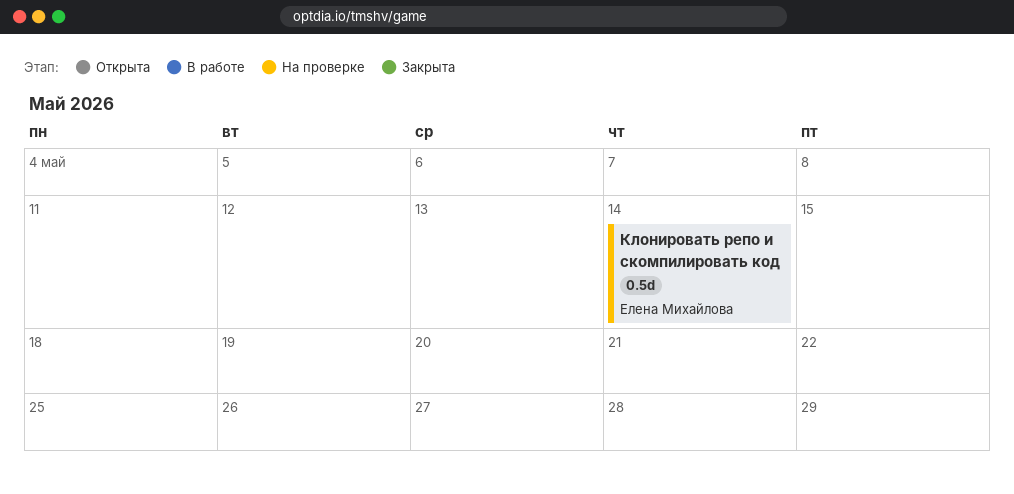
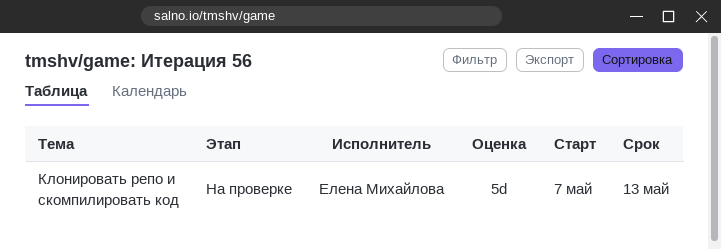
Клонировать репо и скомпилировать код, estimate: 0.5d -> 5d
Клонировать репо и скомпилировать код, due: May 14 -> May 13

